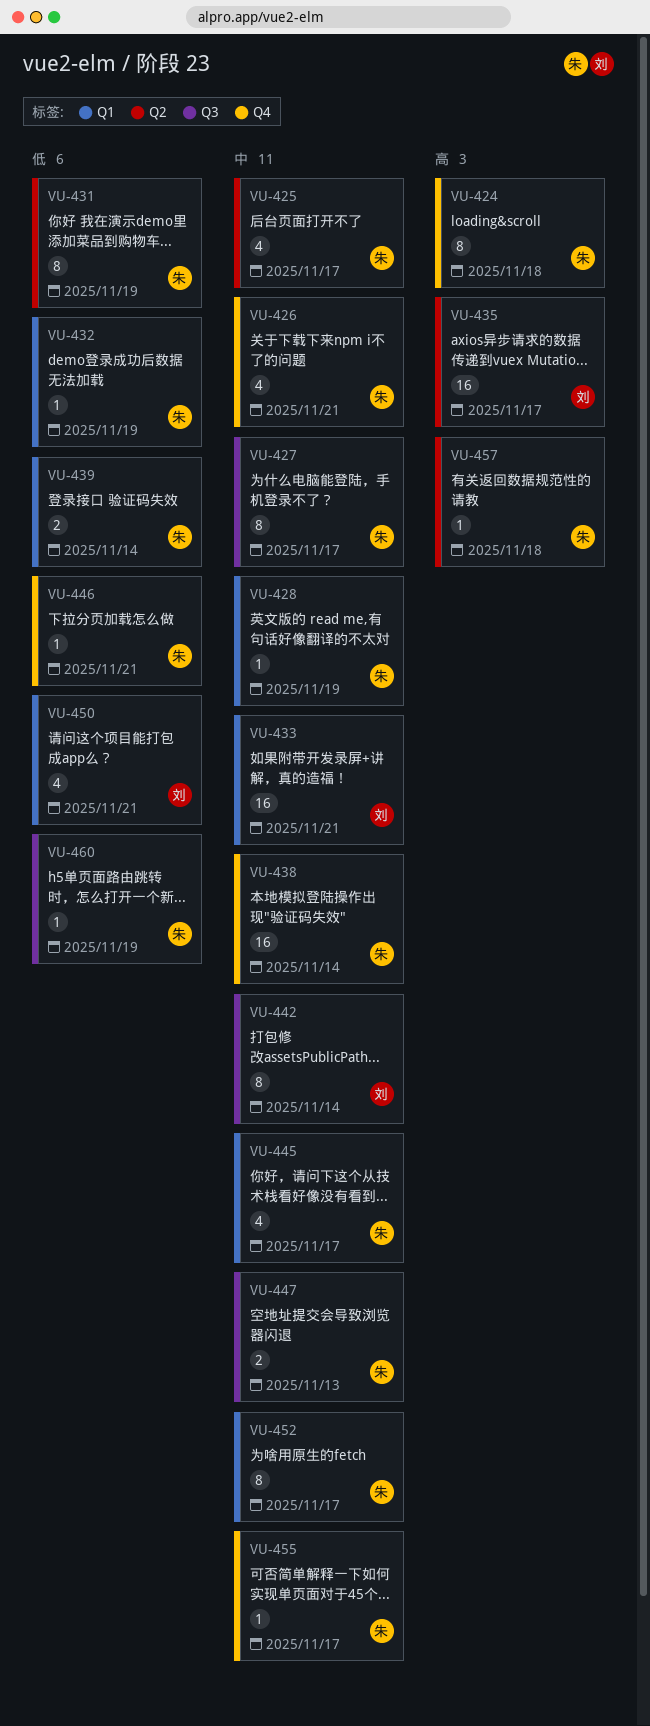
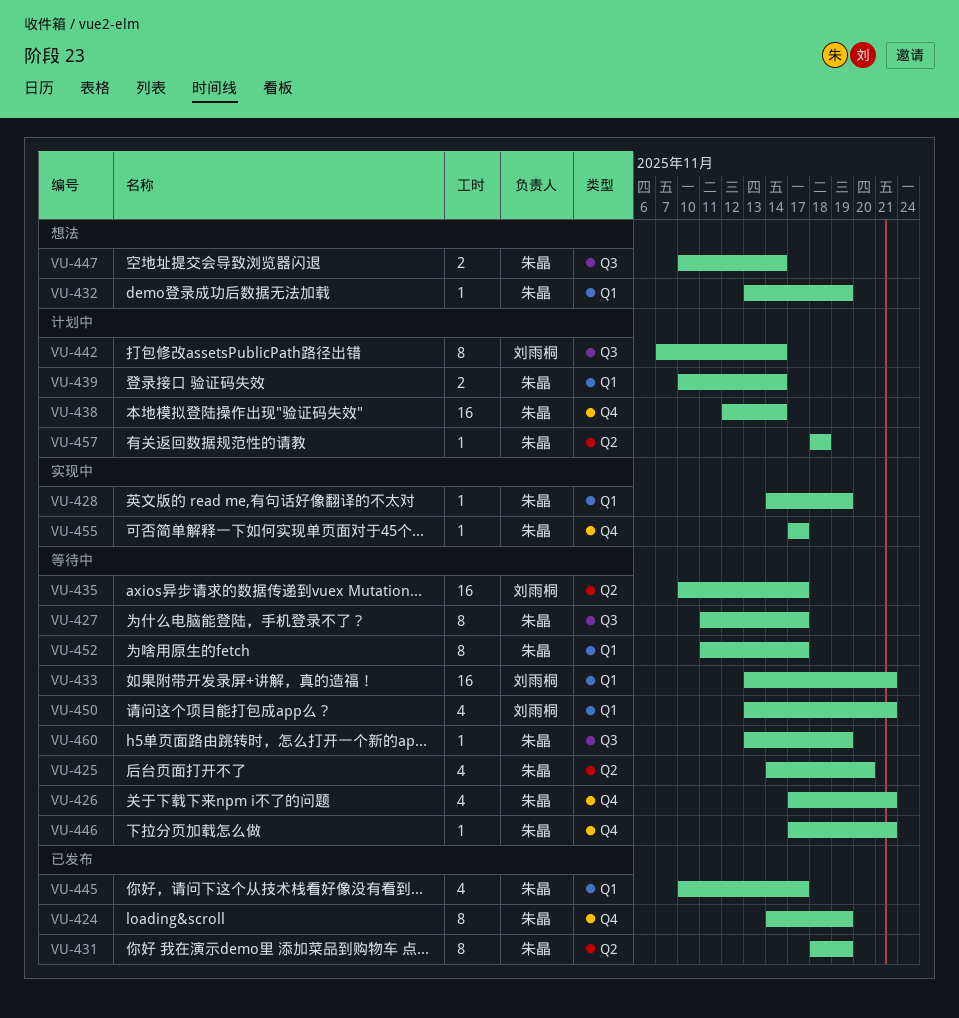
VU-424, due: Nov 18 -> Nov 19
VU-425, due: Nov 17 -> Nov 20
VU-447, due: Nov 13 -> Nov 14

